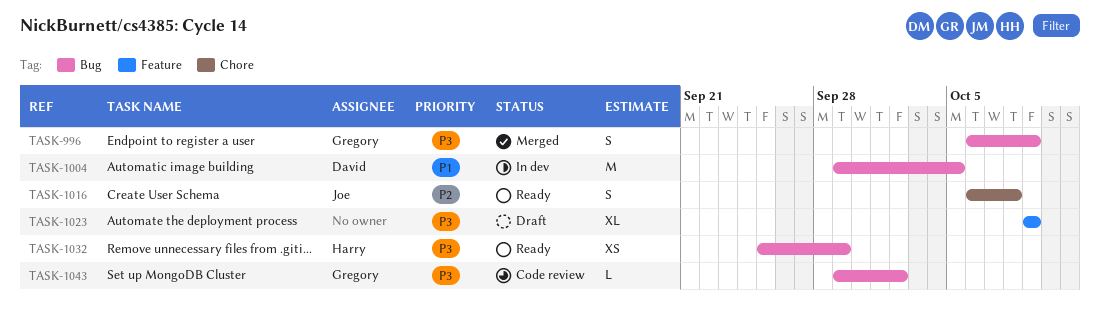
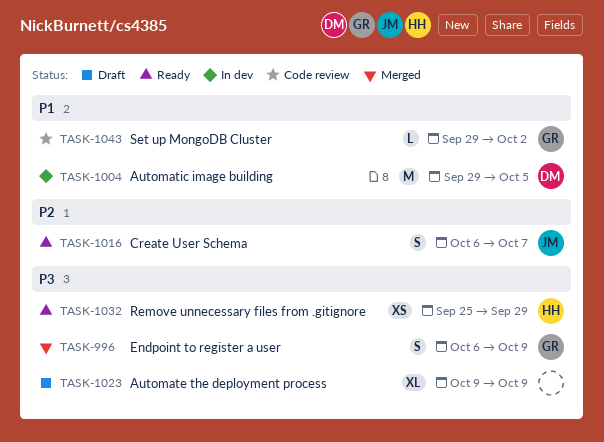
TASK-1016, due: Oct 8 -> Oct 7
TASK-1043, priority: P3 -> P1

